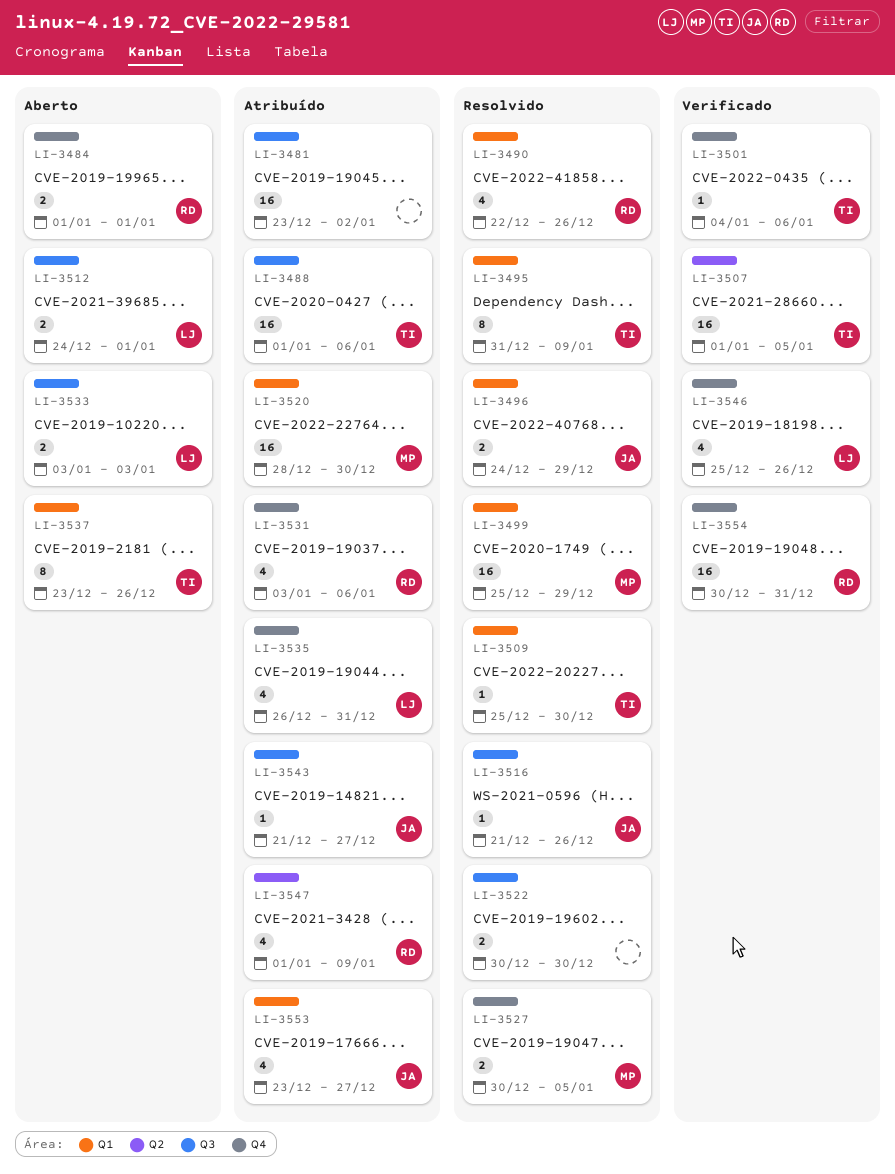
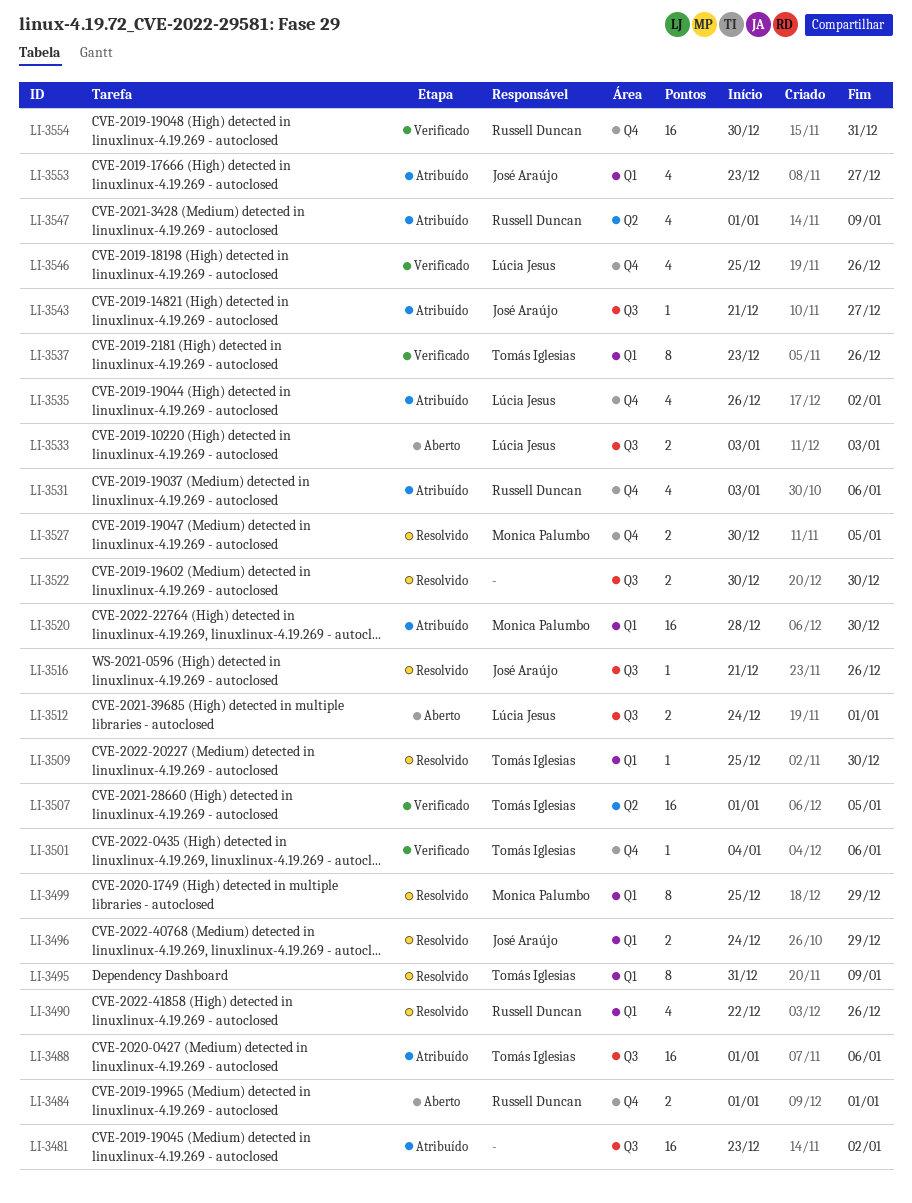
LI-3499, estimate: 16 -> 8
LI-3535, due: Dec 31 -> Jan 2
LI-3537, status: Aberto -> Verificado

